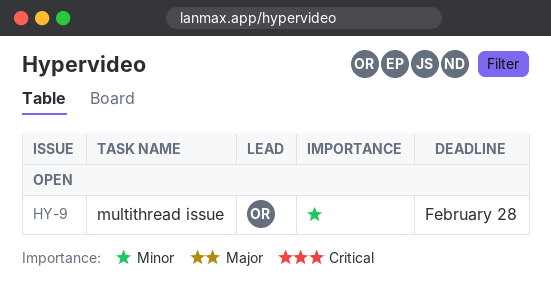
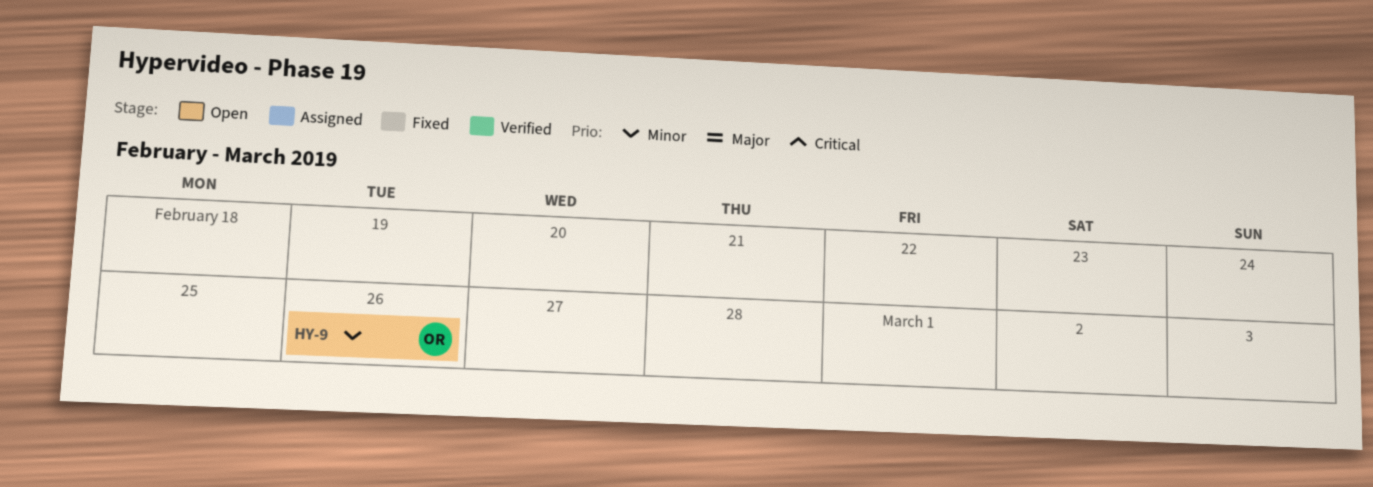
HY-9, due: Feb 28 -> Feb 26

